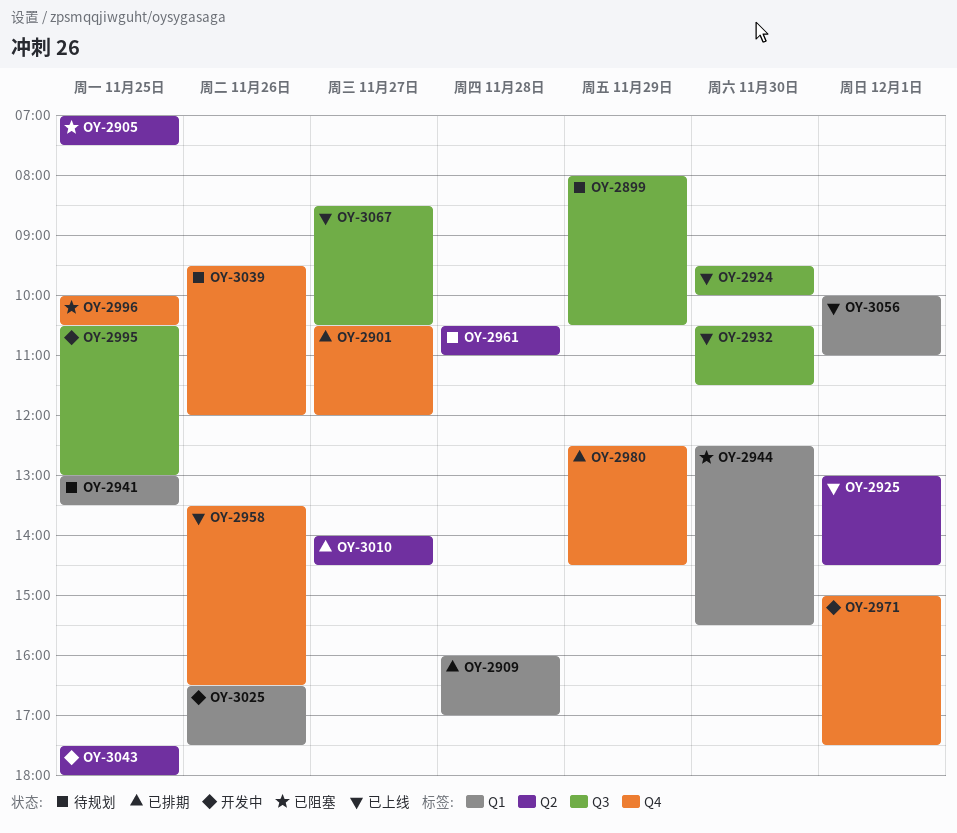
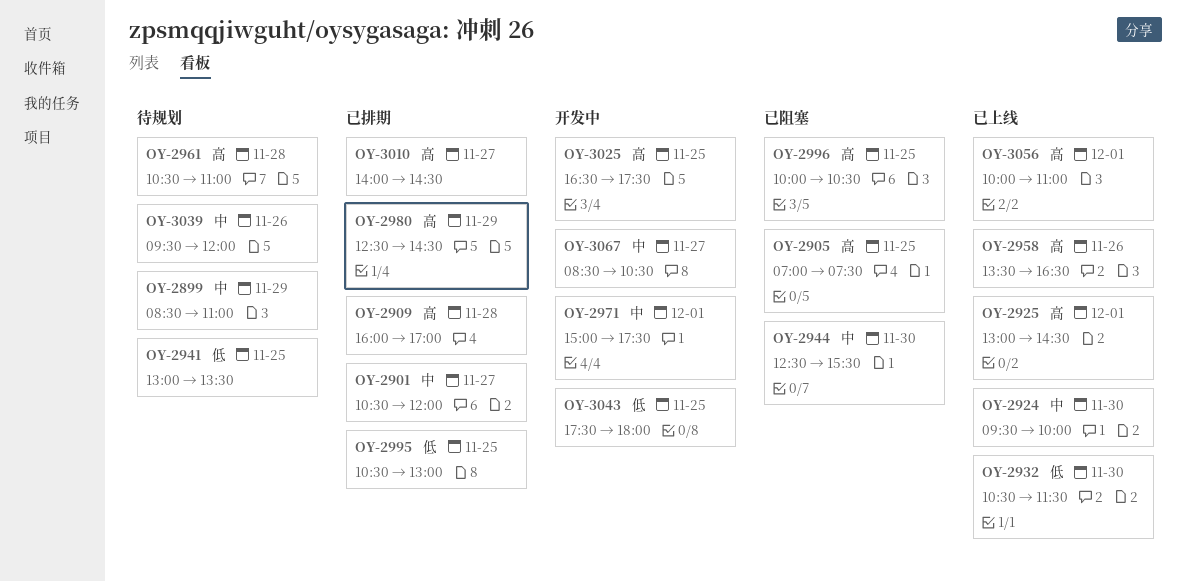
OY-2899, begins: 08:00 -> 08:30
OY-2899, ends: 10:30 -> 11:00
OY-2995, status: 开发中 -> 已排期
OY-3025, day: Nov 26 -> Nov 25
OY-3067, status: 已上线 -> 开发中

